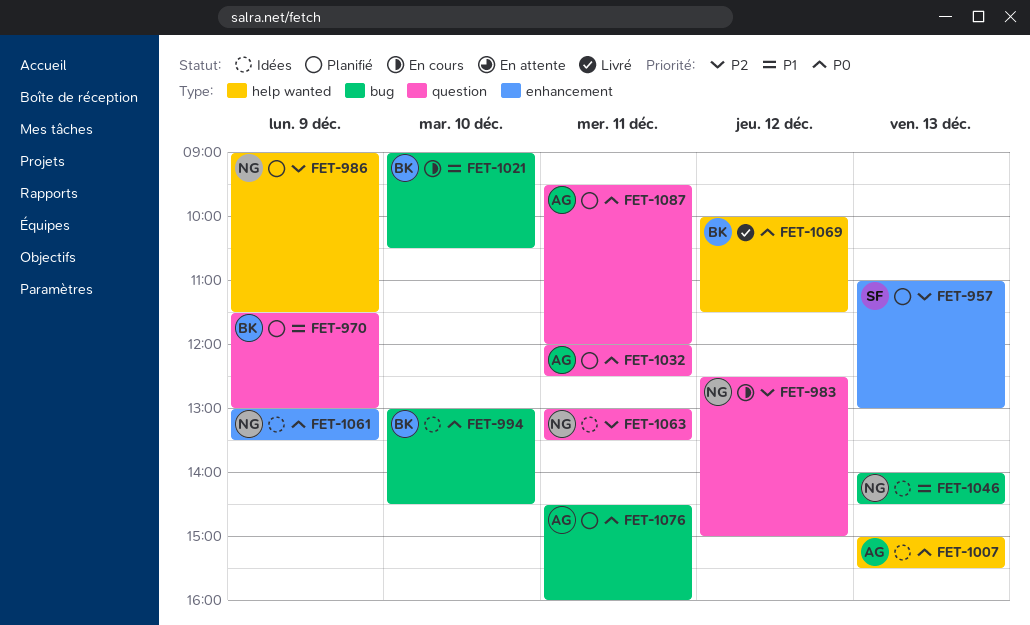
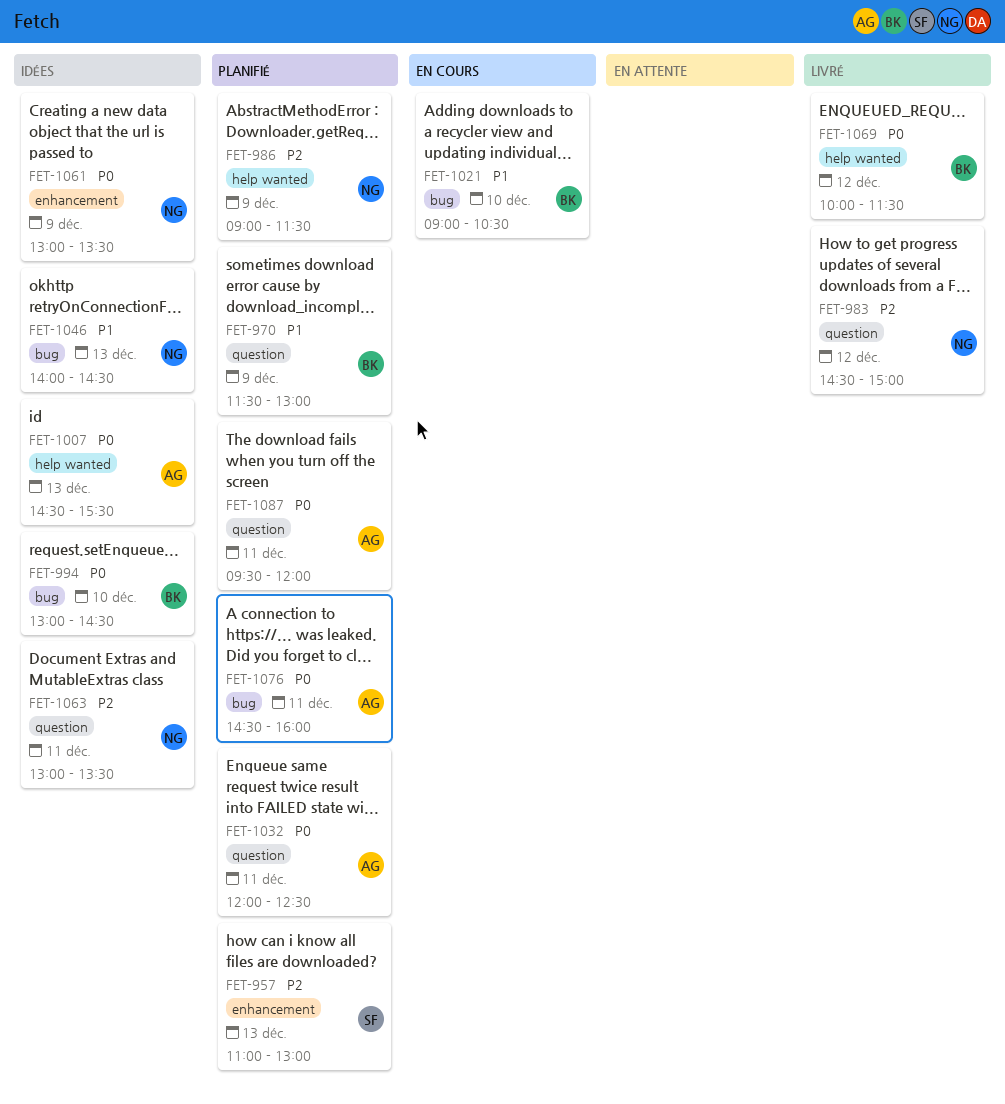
FET-983, status: En cours -> Livré
FET-983, begins: 12:30 -> 14:30
FET-1007, begins: 15:00 -> 14:30

